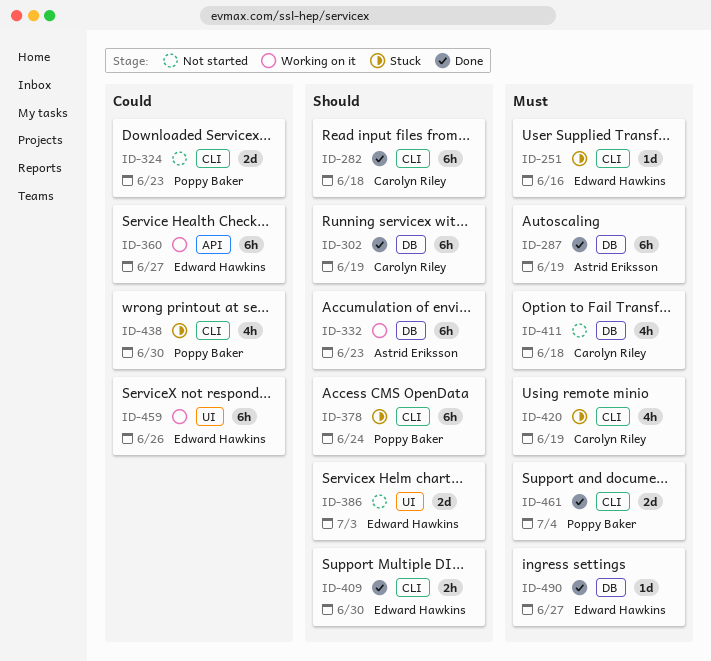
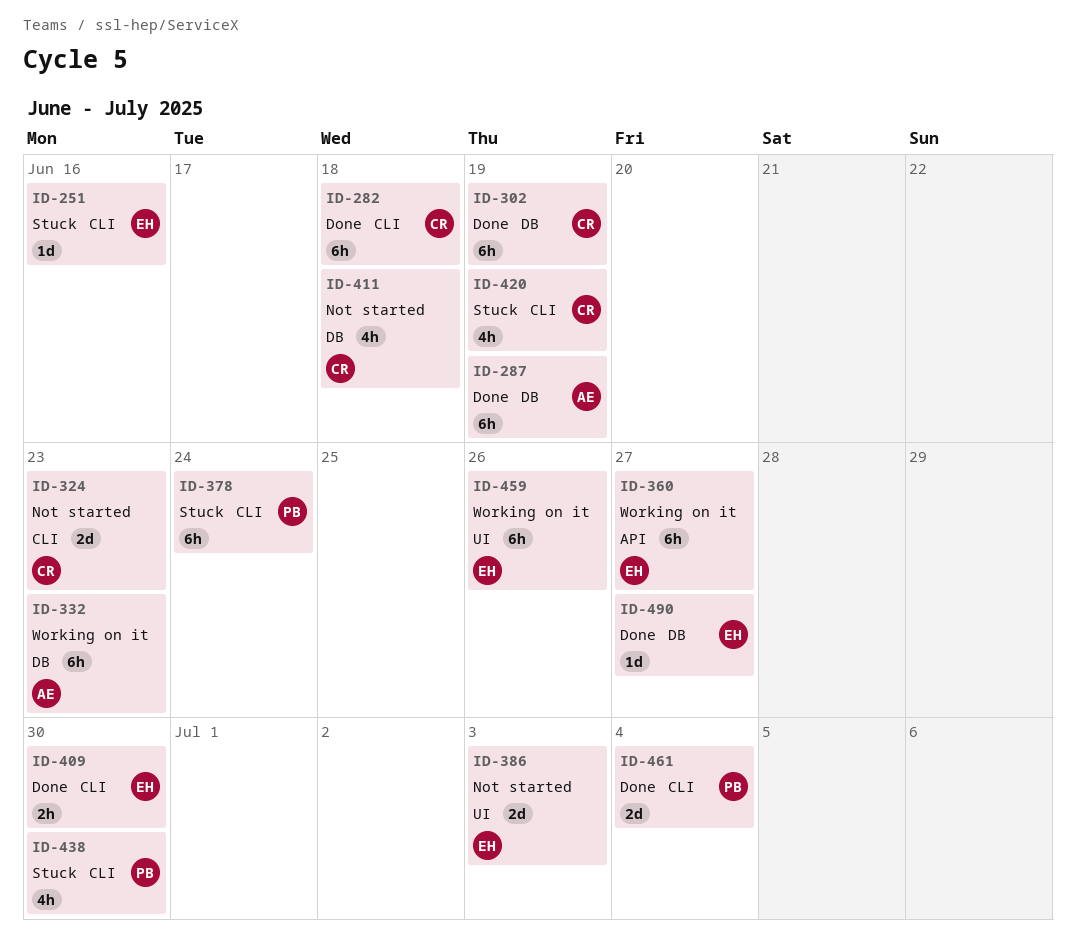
ID-324, owner: Poppy Baker -> Carolyn Riley

